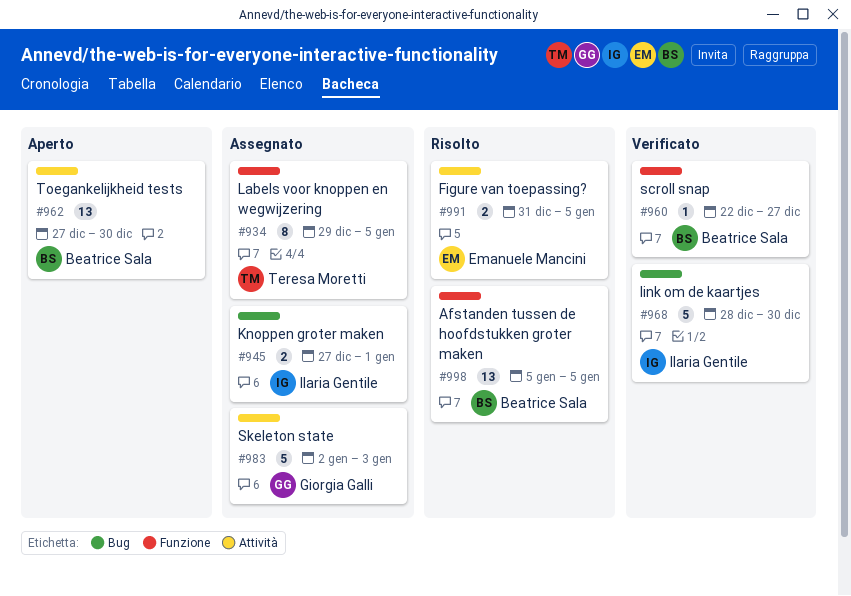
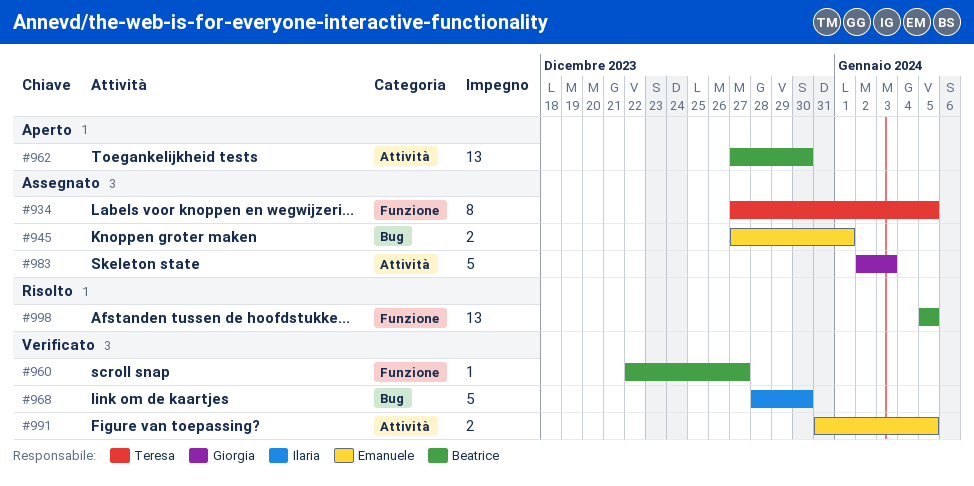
#934, start: Dec 29 -> Dec 27
#945, owner: Ilaria Gentile -> Emanuele Mancini
#991, status: Risolto -> Verificato

